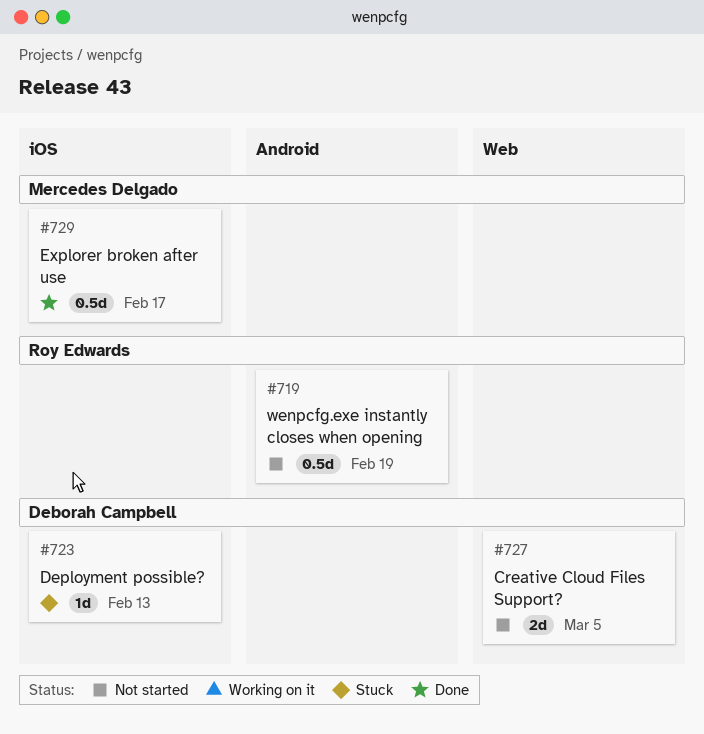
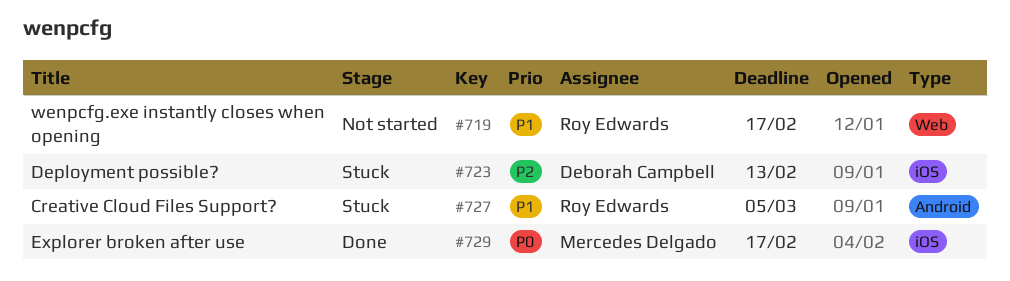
#719, label: Android -> Web
#719, due: Feb 19 -> Feb 17
#727, status: Not started -> Stuck
#727, owner: Deborah Campbell -> Roy Edwards
#727, label: Web -> Android

